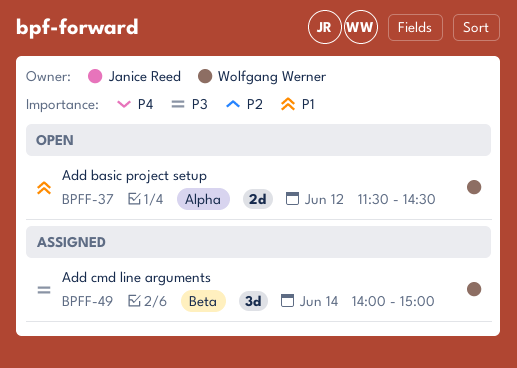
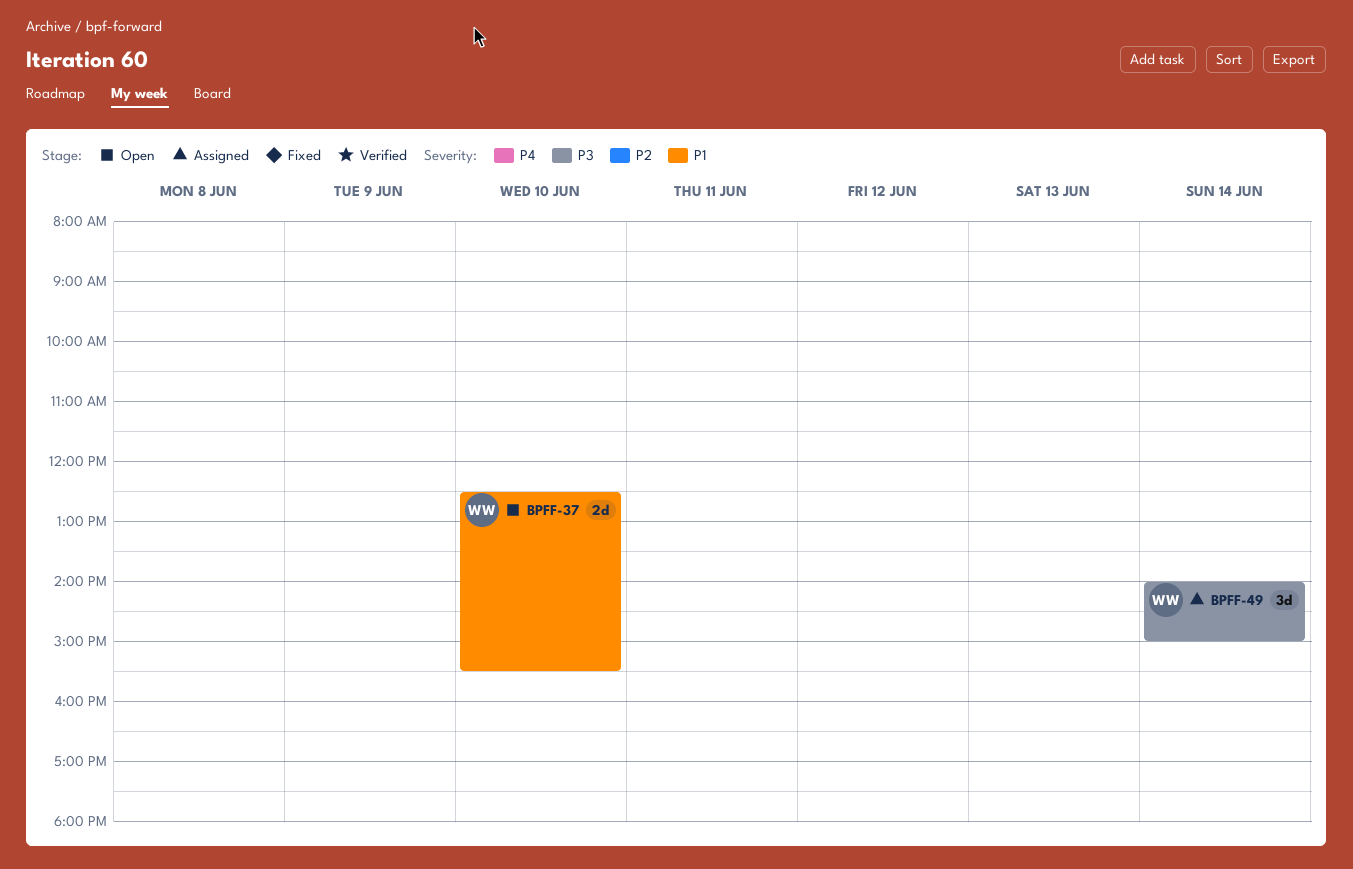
BPFF-37, day: Jun 12 -> Jun 10
BPFF-37, begins: 11:30 -> 12:30
BPFF-37, ends: 14:30 -> 15:30

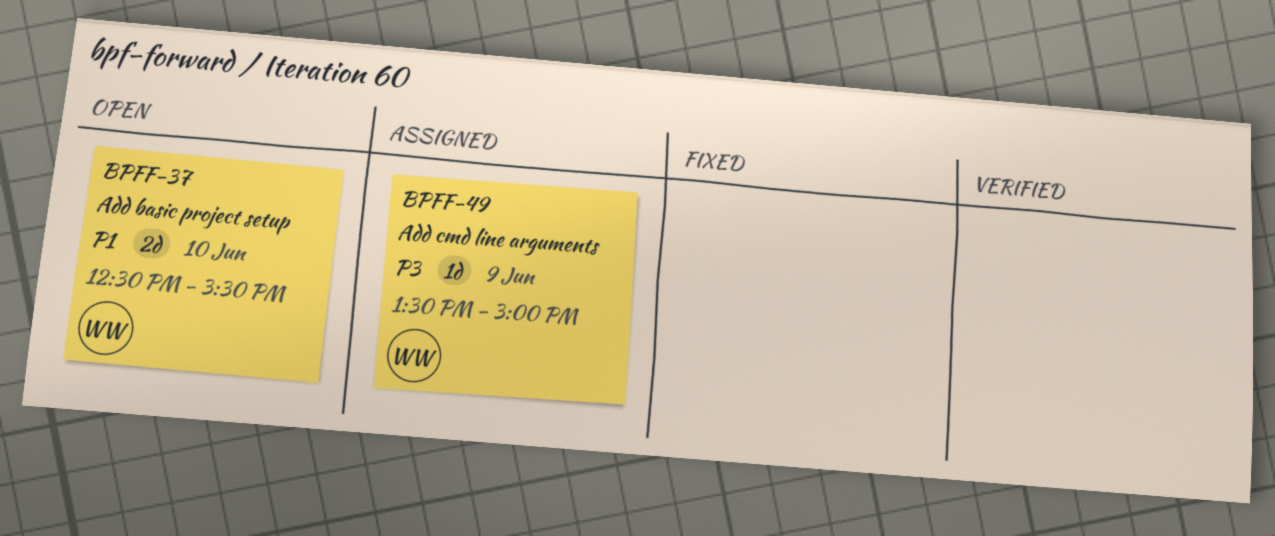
BPFF-49, estimate: 3d -> 1d
BPFF-49, day: Jun 14 -> Jun 9
BPFF-49, begins: 14:00 -> 13:30

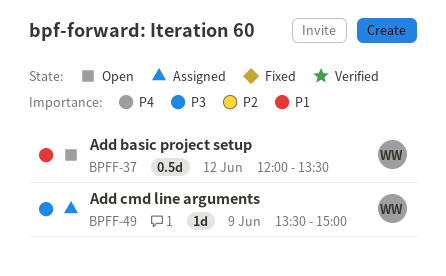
BPFF-37, estimate: 2d -> 0.5d
BPFF-37, day: Jun 10 -> Jun 12
BPFF-37, begins: 12:30 -> 12:00
BPFF-37, ends: 15:30 -> 13:30

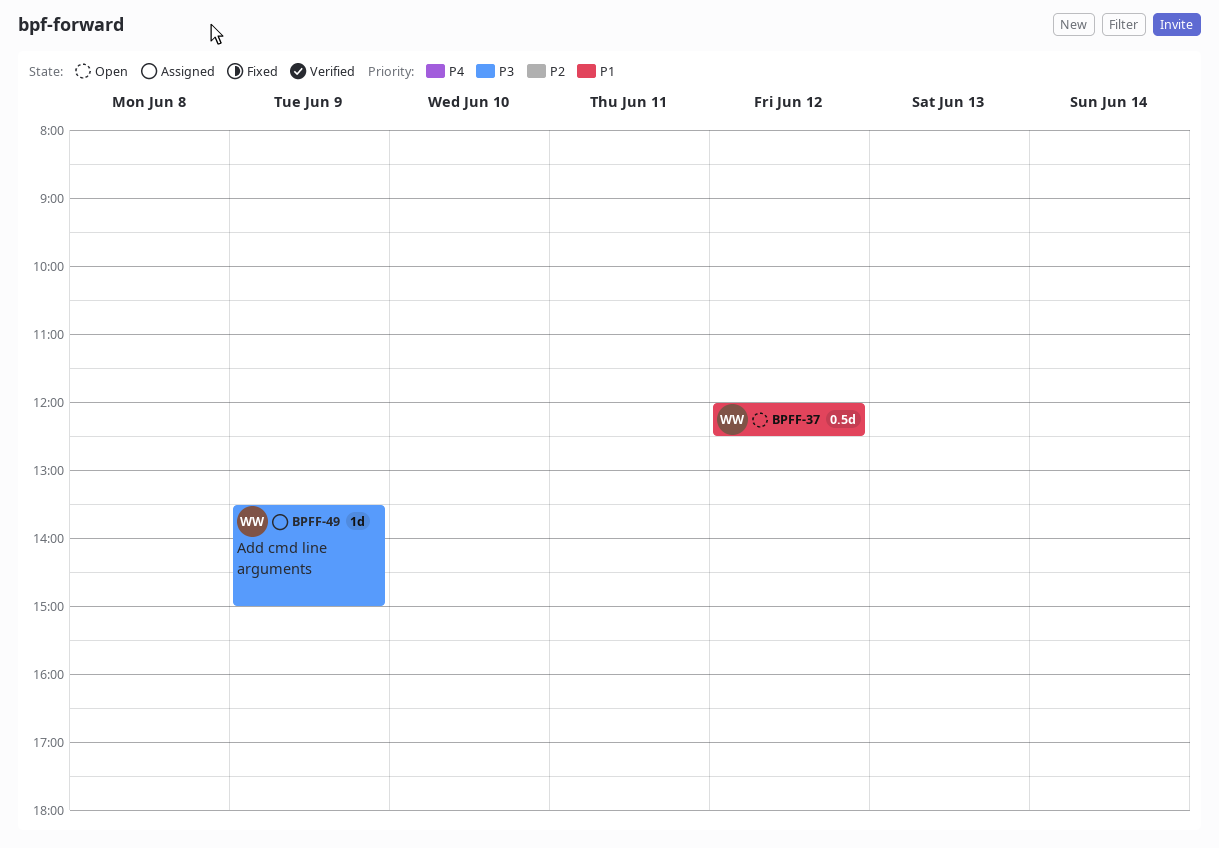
BPFF-37, ends: 13:30 -> 12:30

